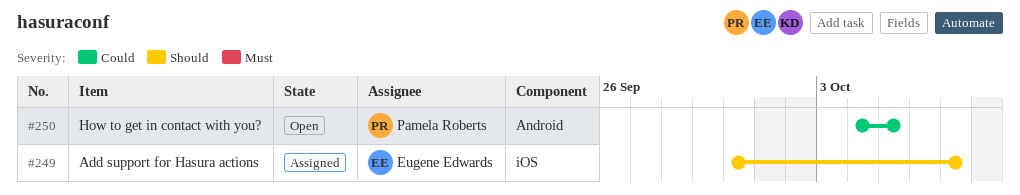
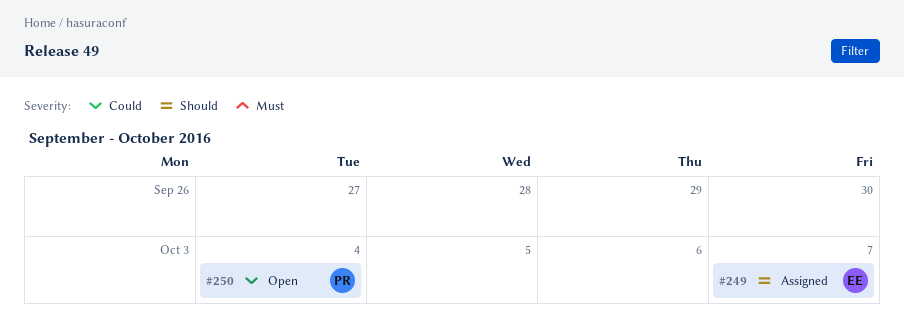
#250, due: Oct 5 -> Oct 4

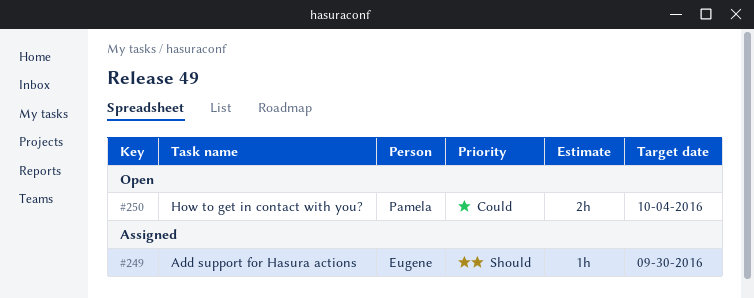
#249, due: Oct 7 -> Sep 30

